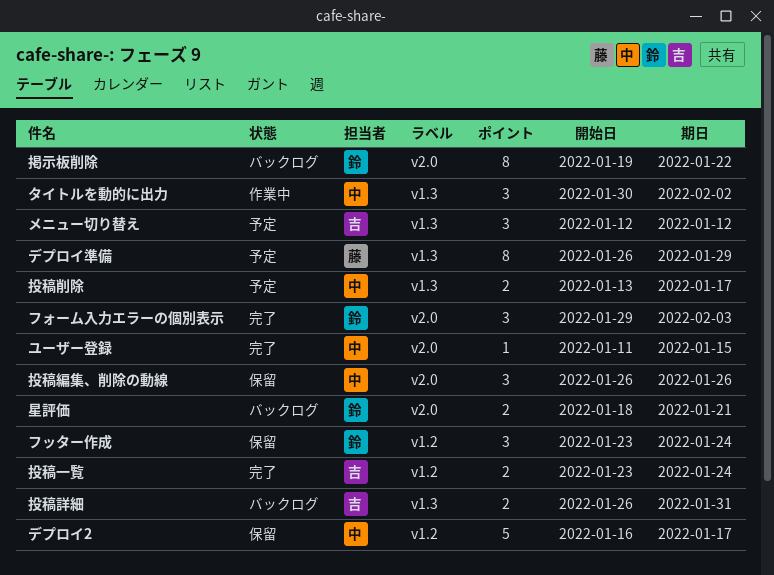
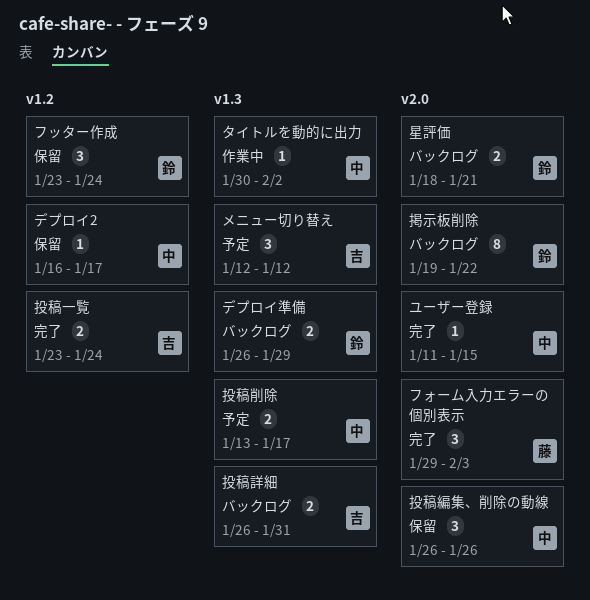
タイトルを動的に出力, estimate: 3 -> 1
デプロイ2, estimate: 5 -> 1
デプロイ準備, status: 予定 -> バックログ
デプロイ準備, owner: 藤 -> 鈴
デプロイ準備, estimate: 8 -> 2
フォーム入力エラーの個別表示, owner: 鈴 -> 藤

